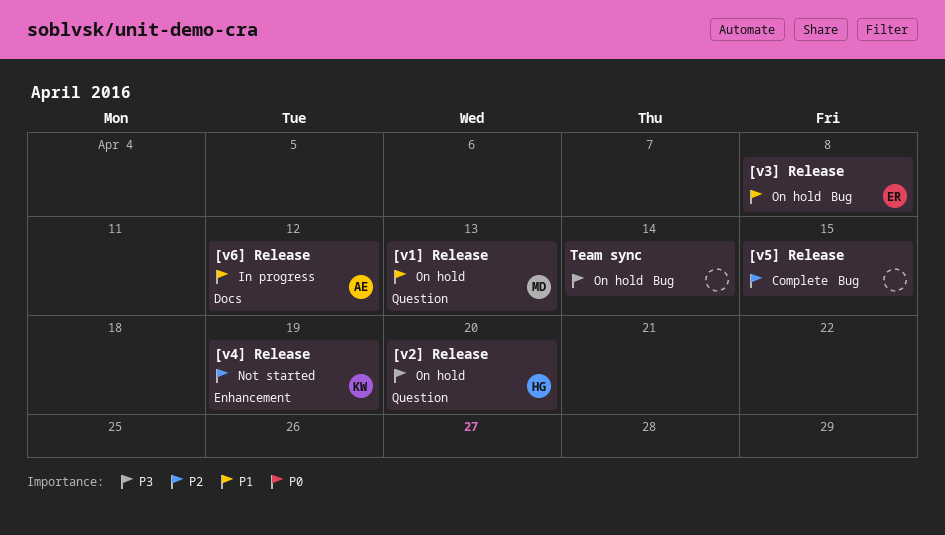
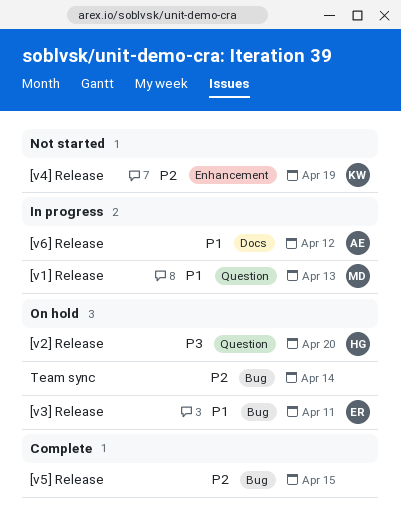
[v1] Release, status: On hold -> In progress
[v3] Release, due: Apr 8 -> Apr 11
Team sync, priority: P3 -> P2

